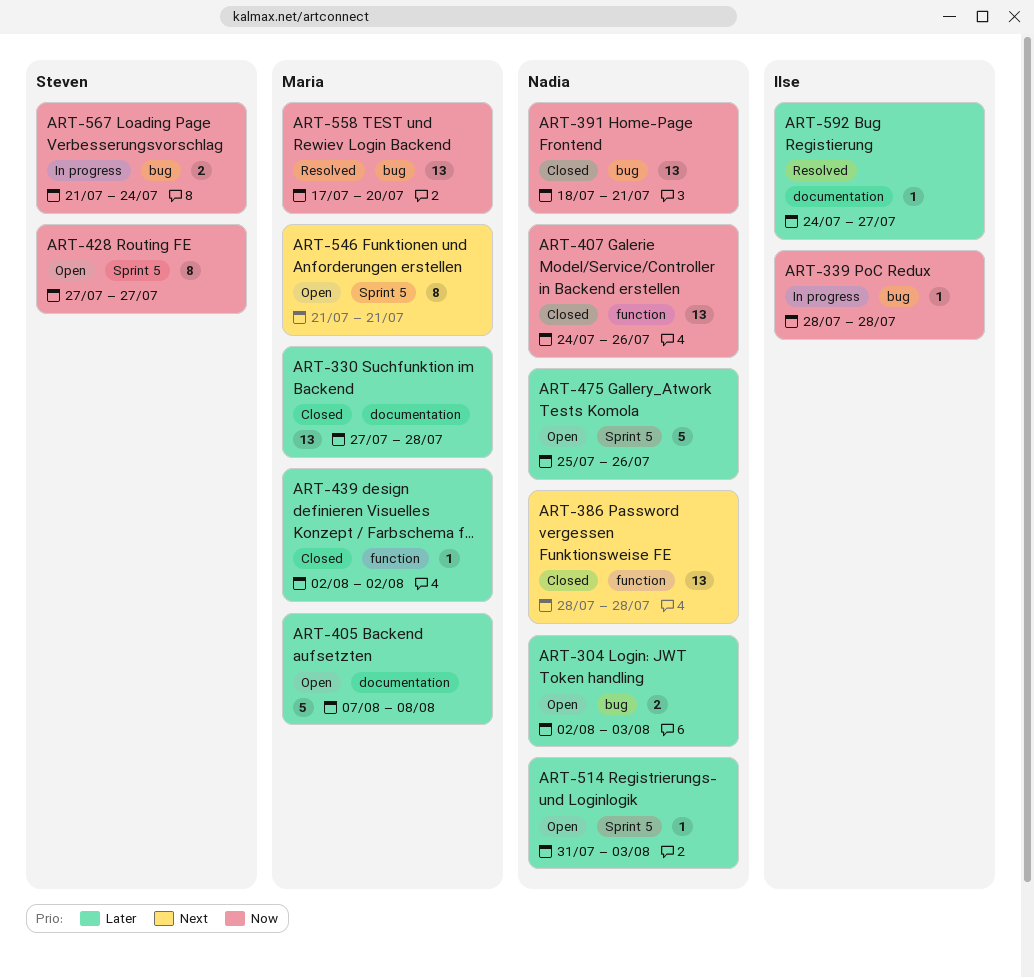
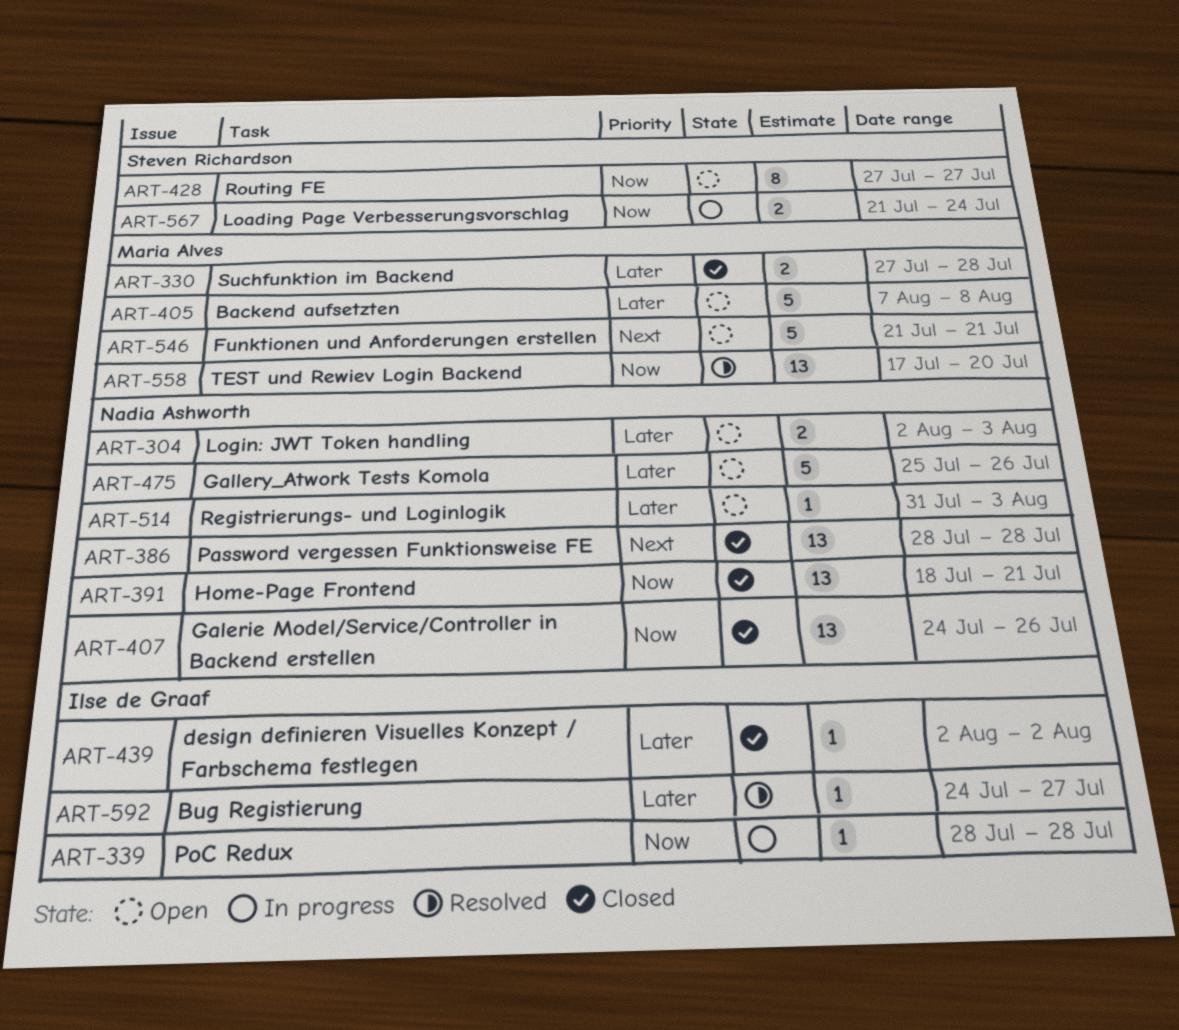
ART-330, estimate: 13 -> 2
ART-439, owner: Maria Alves -> Ilse de Graaf
ART-546, estimate: 8 -> 5

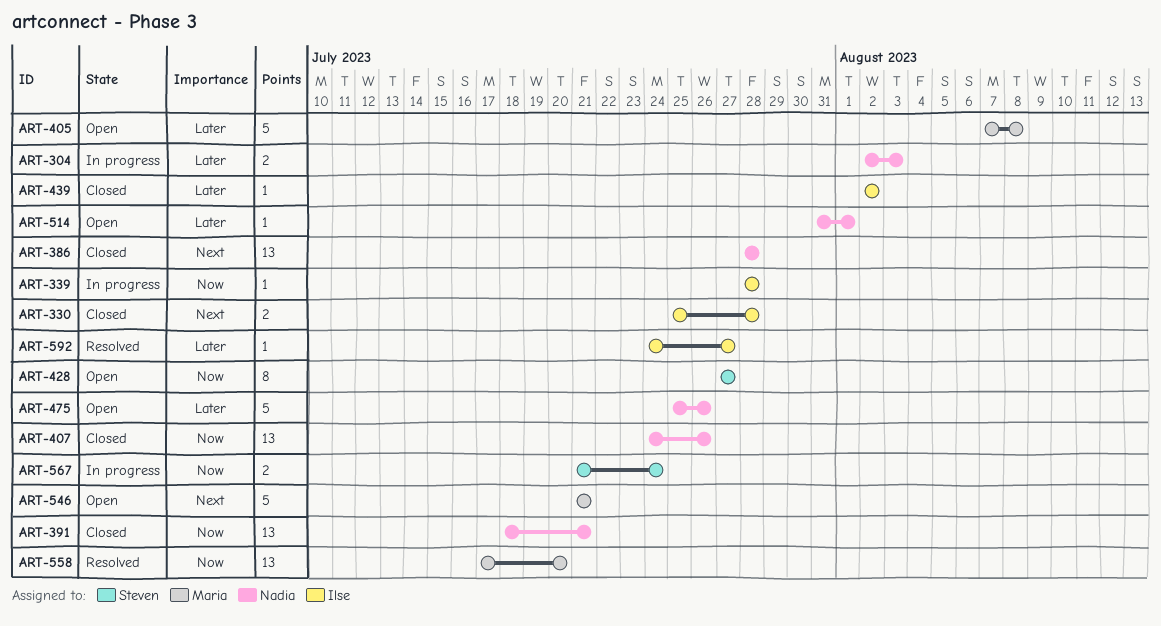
ART-304, status: Open -> In progress
ART-330, owner: Maria Alves -> Ilse de Graaf
ART-330, priority: Later -> Next
ART-330, start: Jul 27 -> Jul 25
ART-514, due: Aug 3 -> Aug 1

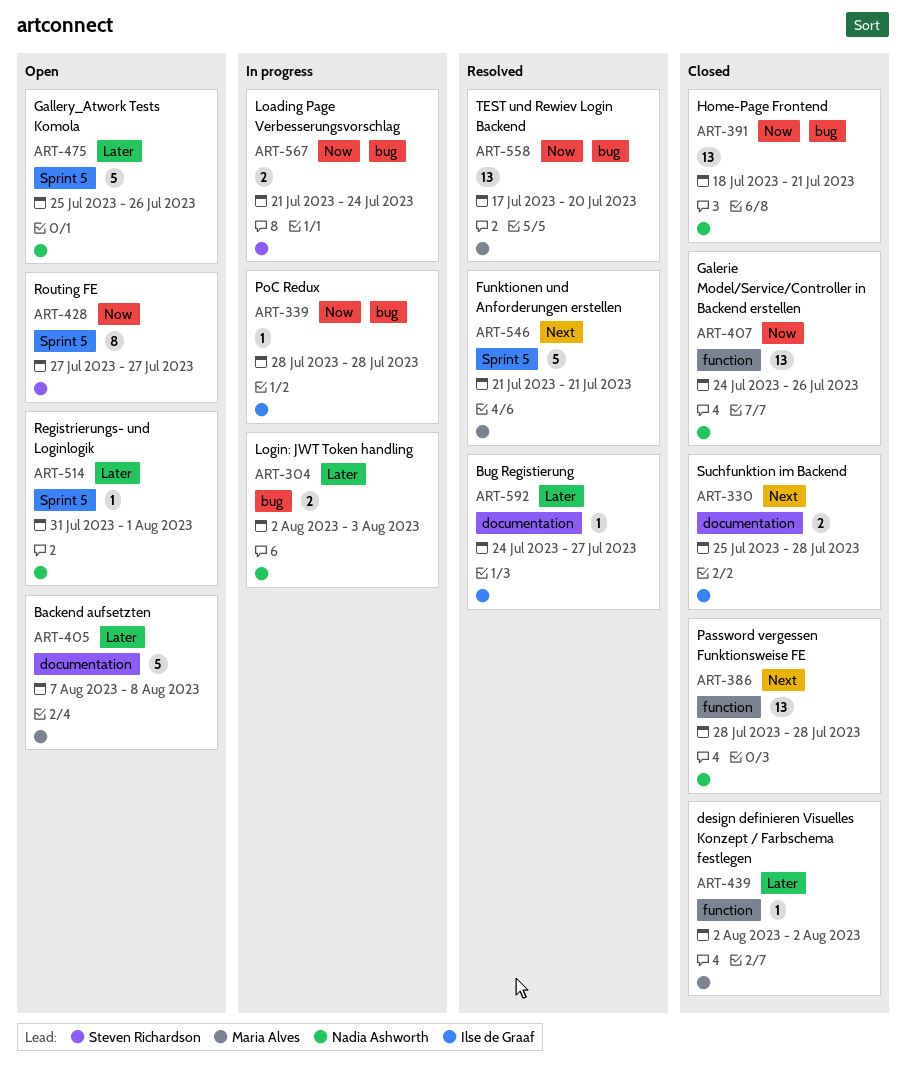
ART-439, owner: Ilse de Graaf -> Maria Alves
ART-546, status: Open -> Resolved

